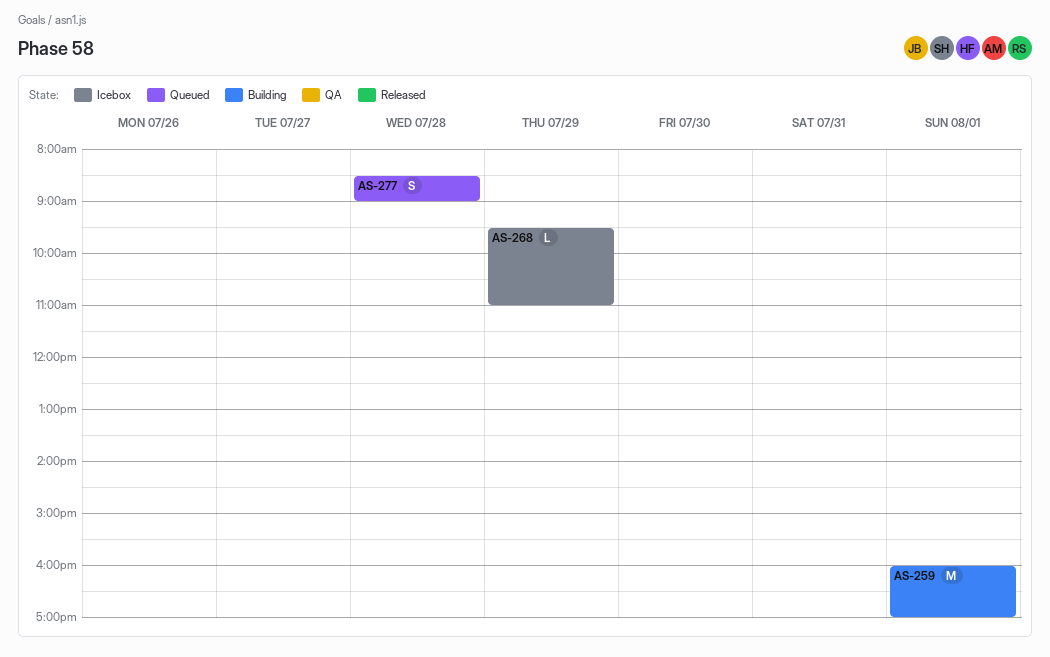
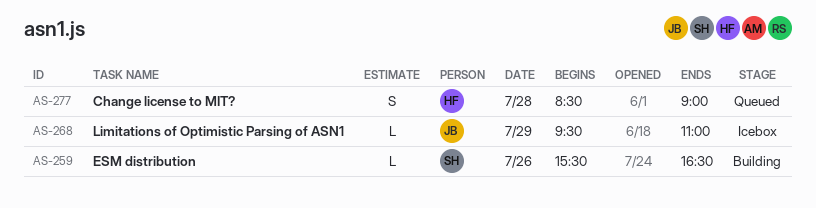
AS-259, estimate: M -> L
AS-259, day: Aug 1 -> Jul 26
AS-259, begins: 16:00 -> 15:30
AS-259, ends: 17:00 -> 16:30

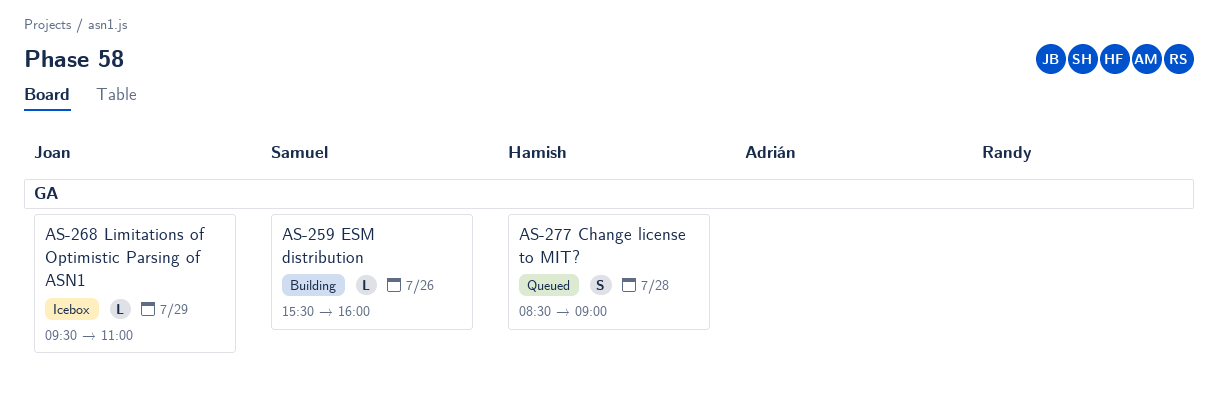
AS-259, ends: 16:30 -> 16:00

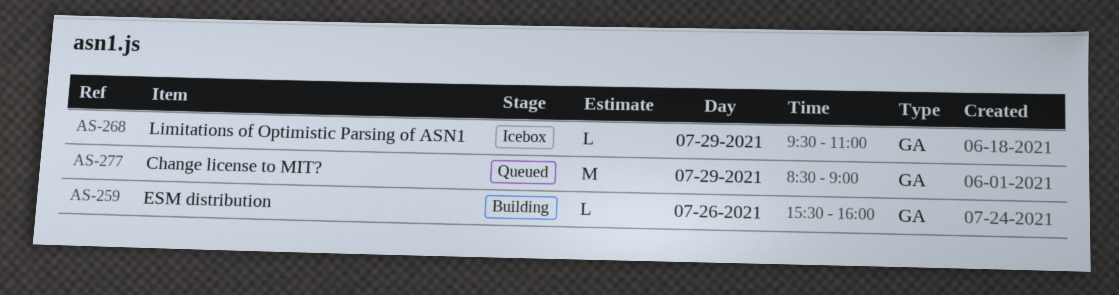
AS-277, estimate: S -> M
AS-277, day: Jul 28 -> Jul 29

